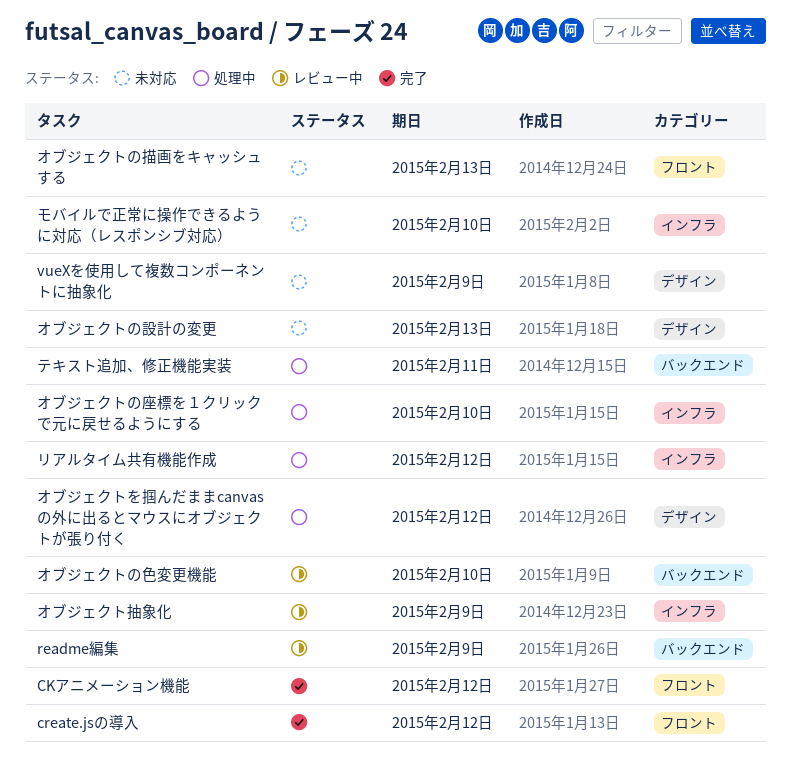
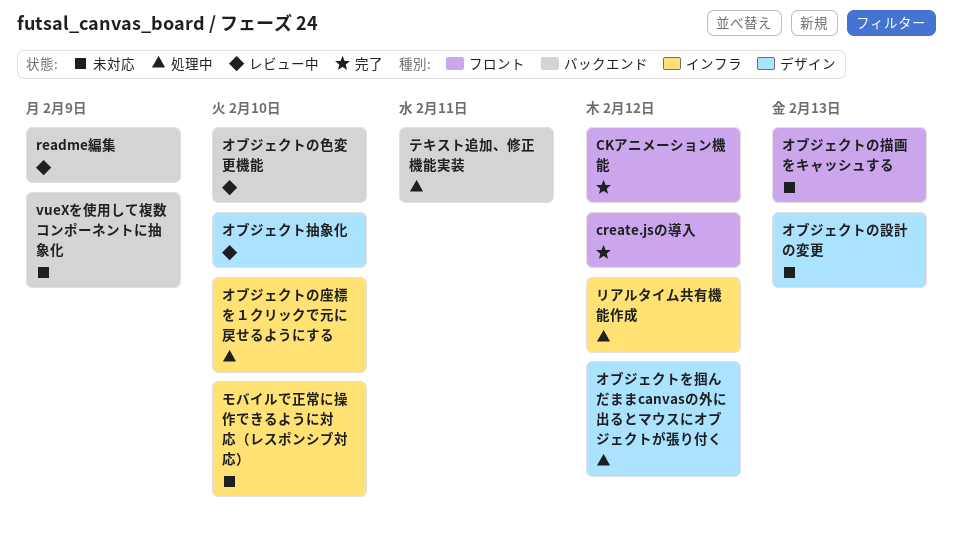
vueXを使用して複数コンポーネントに抽象化, label: デザイン -> バックエンド
オブジェクト抽象化, label: インフラ -> デザイン
オブジェクト抽象化, due: Feb 9 -> Feb 10

